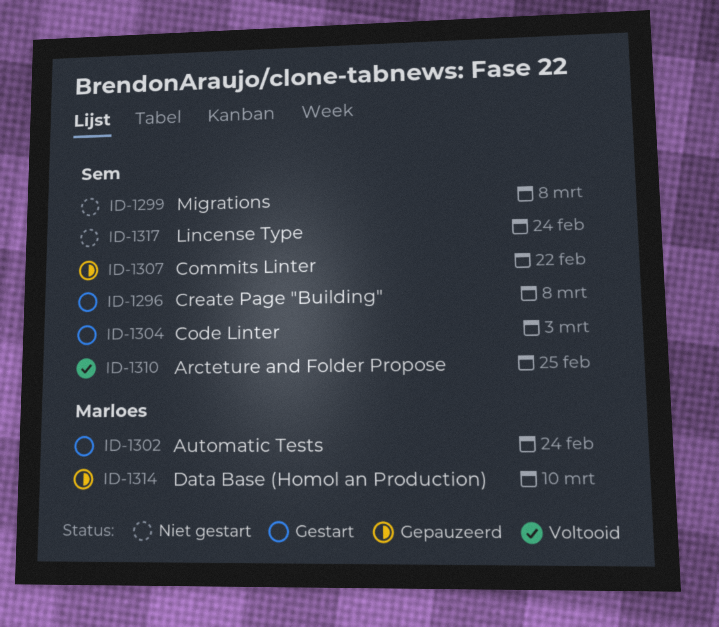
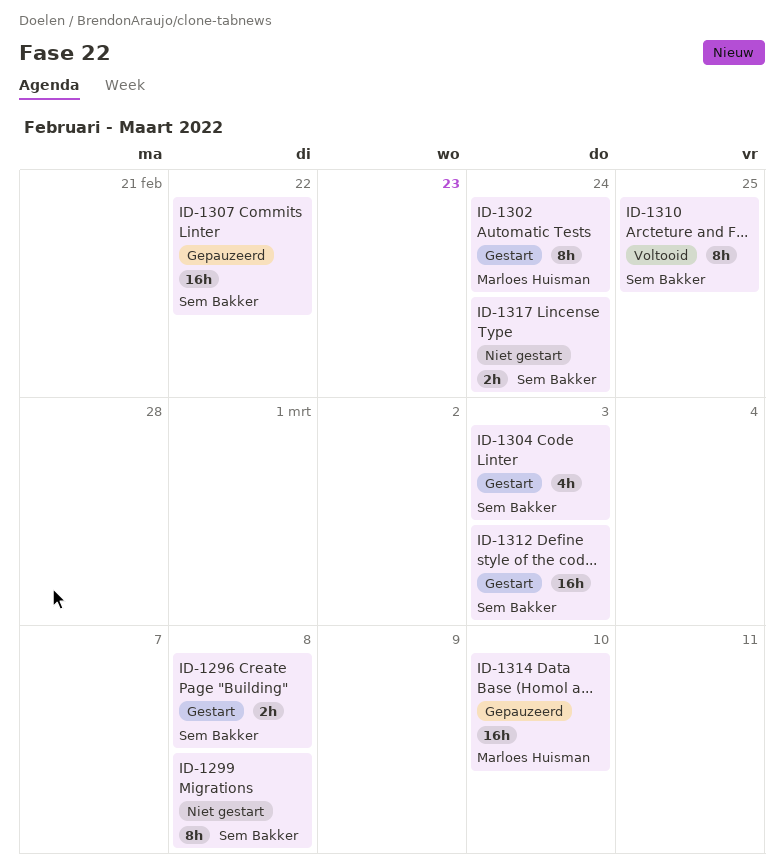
ID-1312: none -> present

